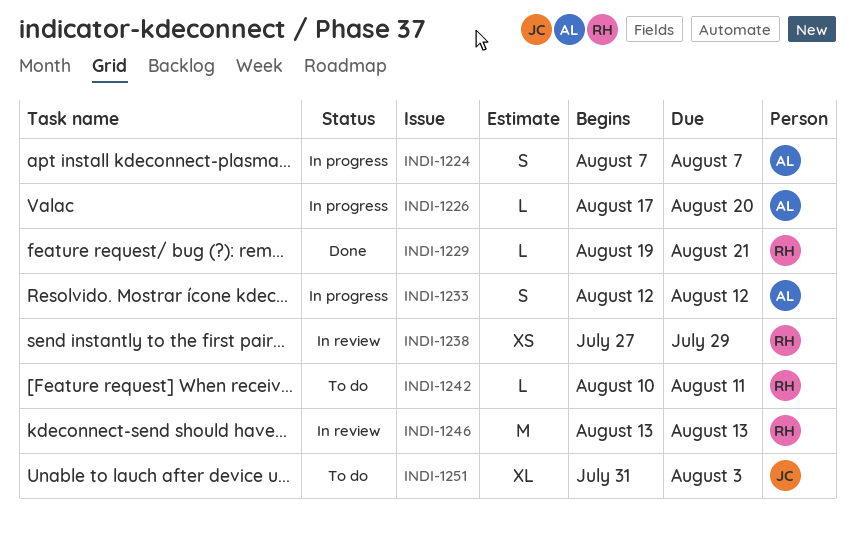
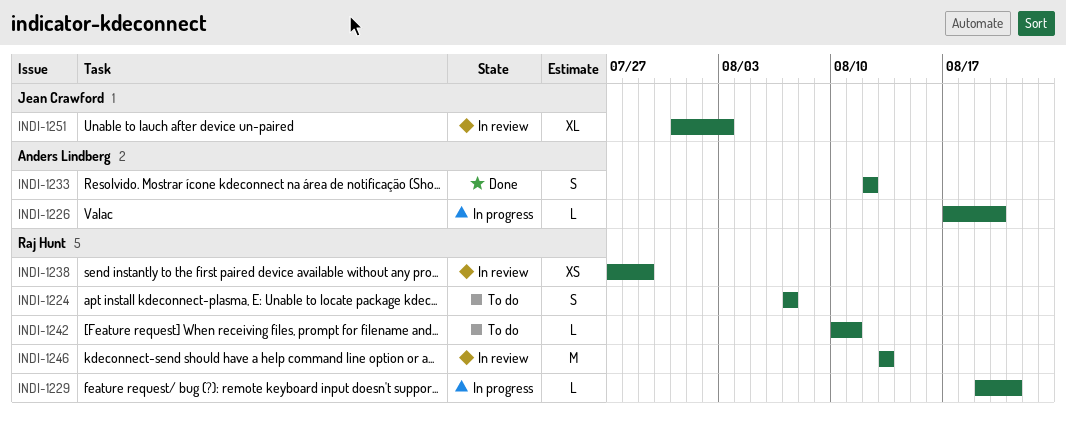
INDI-1224, status: In progress -> To do
INDI-1224, owner: Anders Lindberg -> Raj Hunt
INDI-1229, status: Done -> In progress
INDI-1233, status: In progress -> Done
INDI-1251, status: To do -> In review

